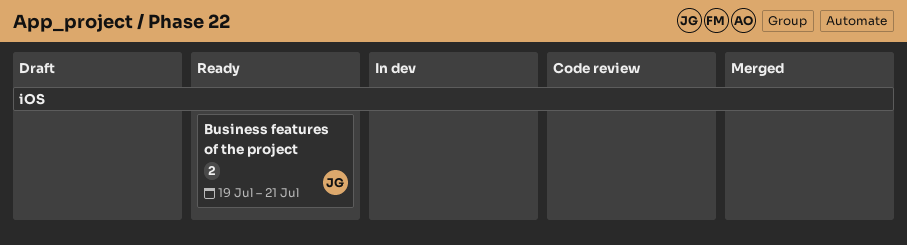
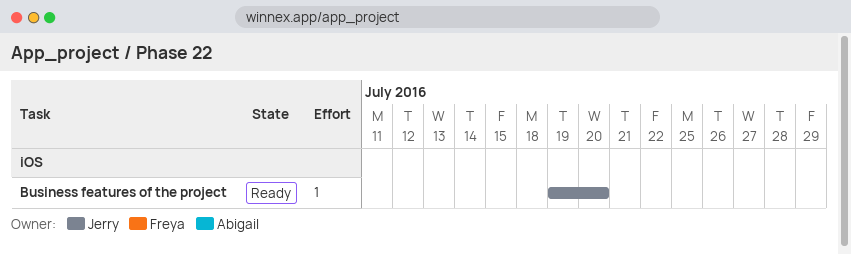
Business features of the project, estimate: 2 -> 1
Business features of the project, due: Jul 21 -> Jul 20

